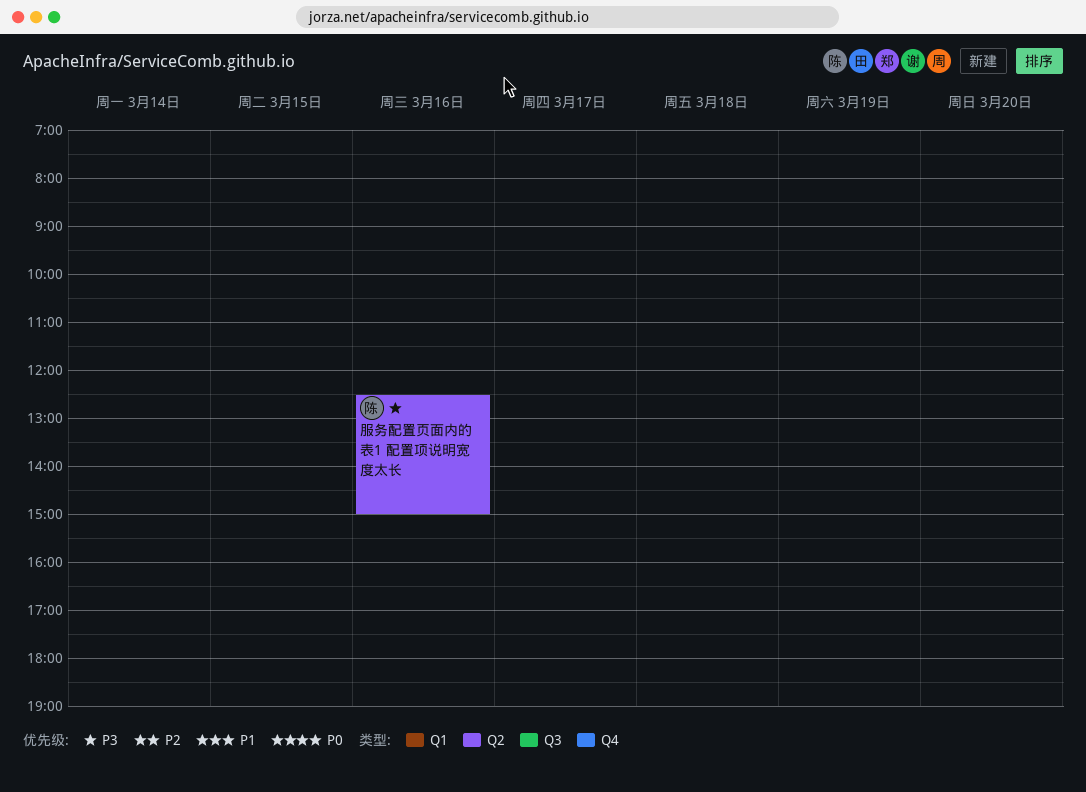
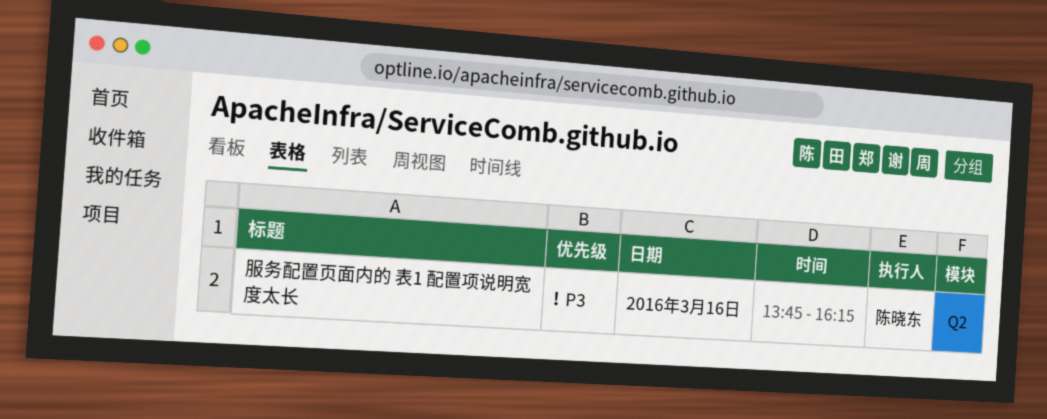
服务配置页面内的 表1 配置项说明宽度太长, begins: 12:30 -> 13:45
服务配置页面内的 表1 配置项说明宽度太长, ends: 15:00 -> 16:15

